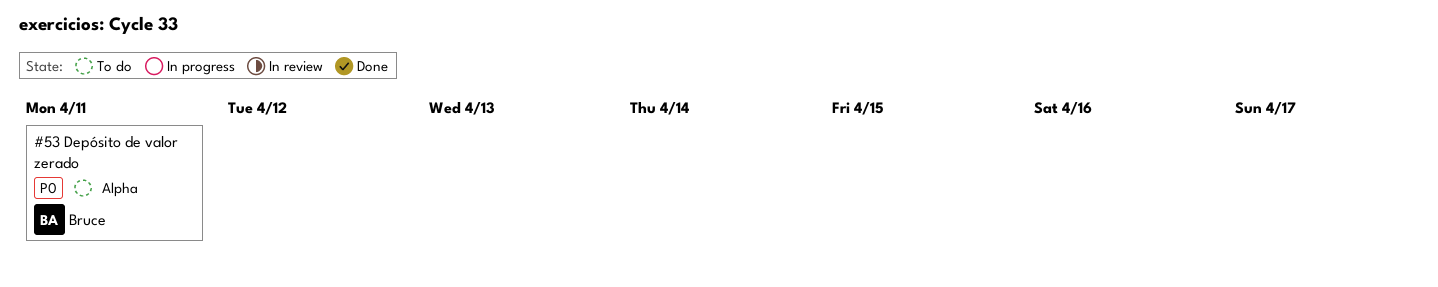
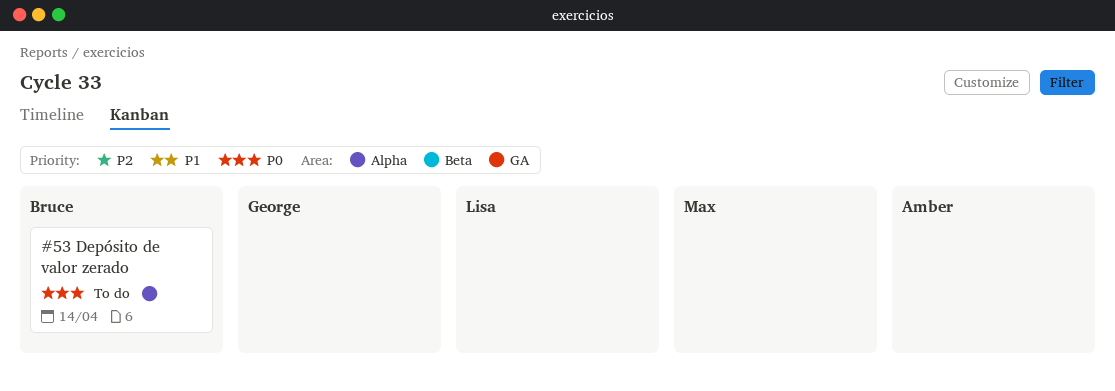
#53, due: Apr 11 -> Apr 14

